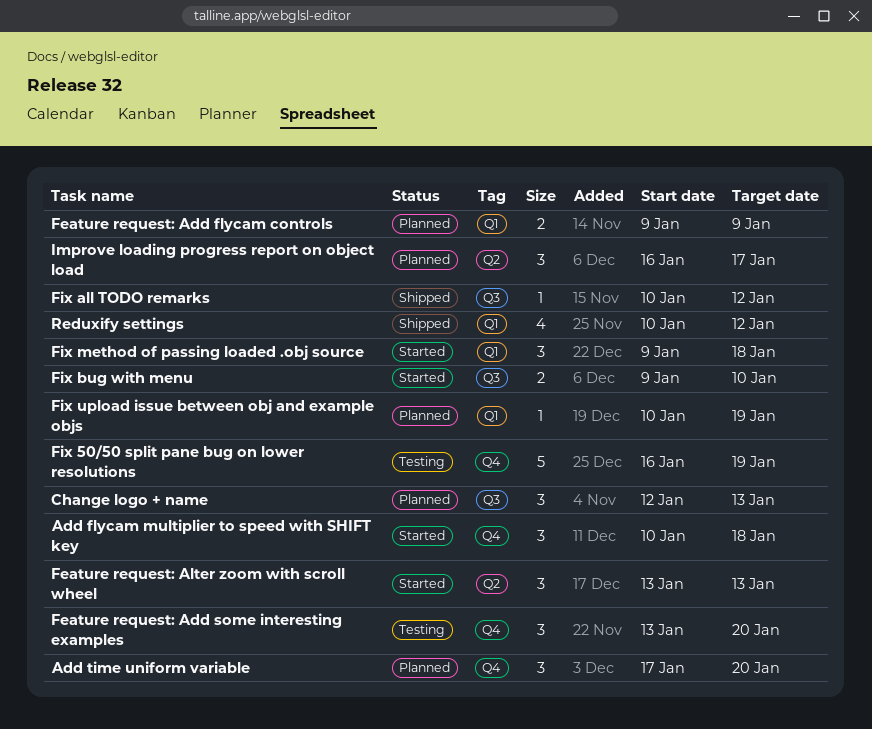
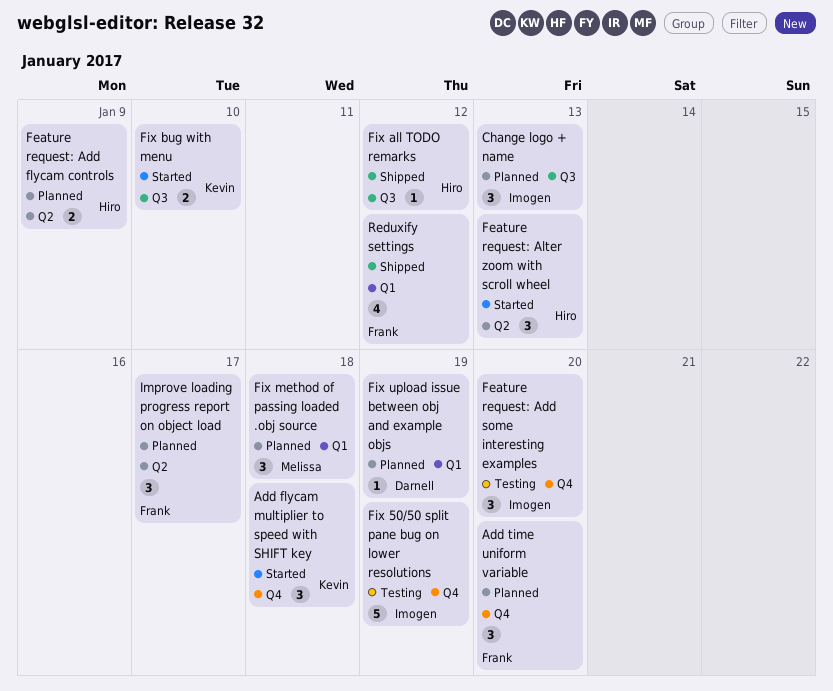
Feature request: Add flycam controls, label: Q1 -> Q2
Fix method of passing loaded .obj source, status: Started -> Planned

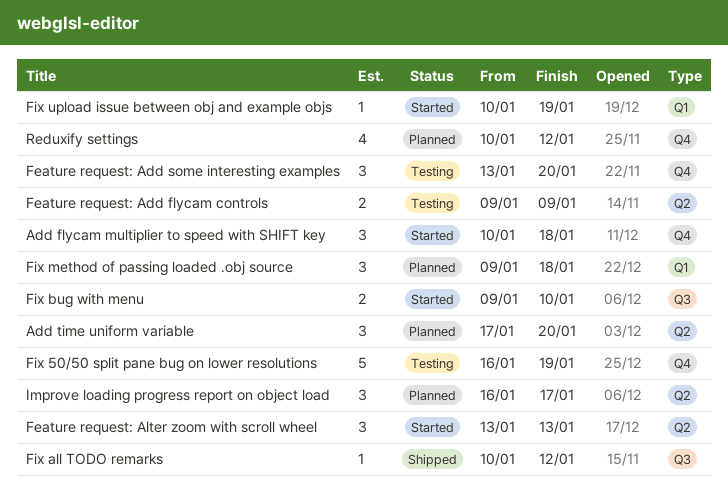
Add time uniform variable, label: Q4 -> Q2
Change logo + name: present -> none
Feature request: Add flycam controls, status: Planned -> Testing
Fix upload issue between obj and example objs, status: Planned -> Started
Reduxify settings, status: Shipped -> Planned
Reduxify settings, label: Q1 -> Q4

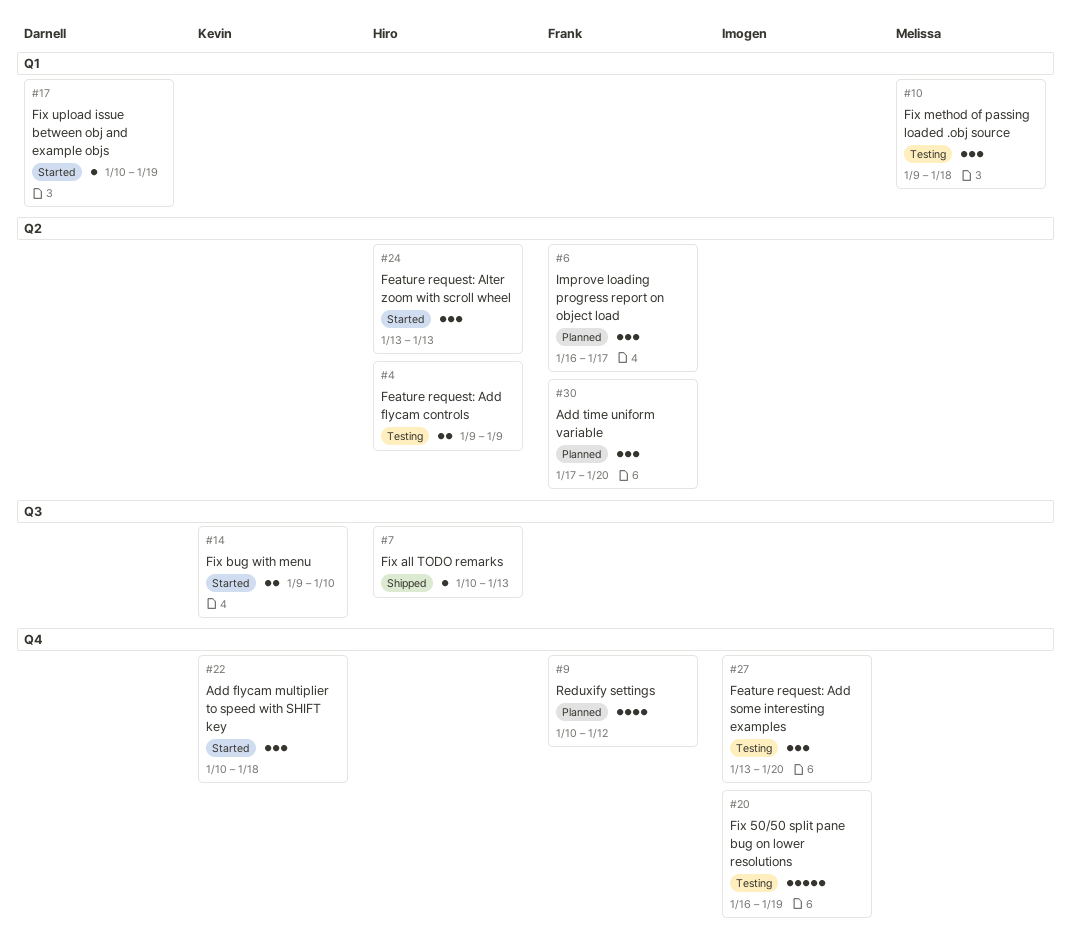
Fix all TODO remarks, due: Jan 12 -> Jan 13
Fix method of passing loaded .obj source, status: Planned -> Testing

